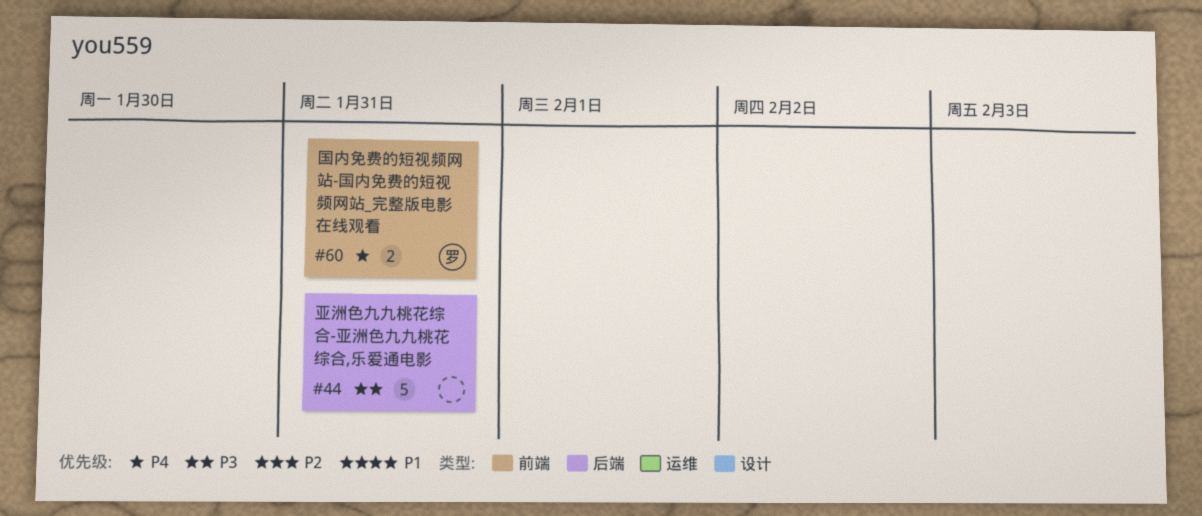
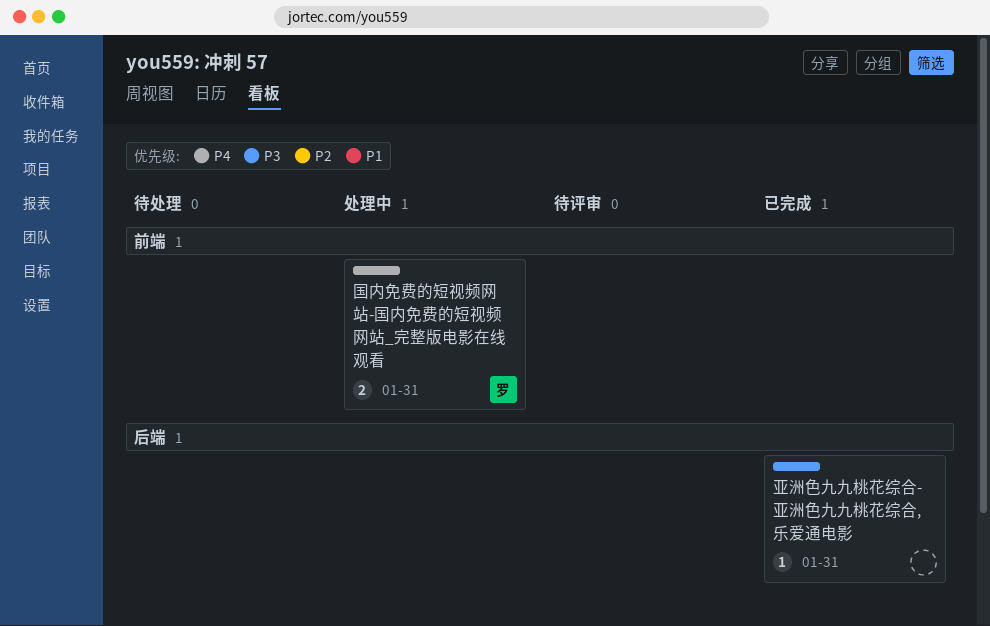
亚洲色九九桃花综合-亚洲色九九桃花综合,乐爱通电影, estimate: 5 -> 1

